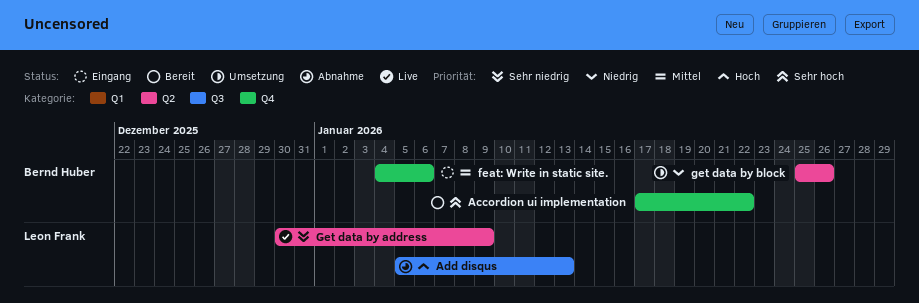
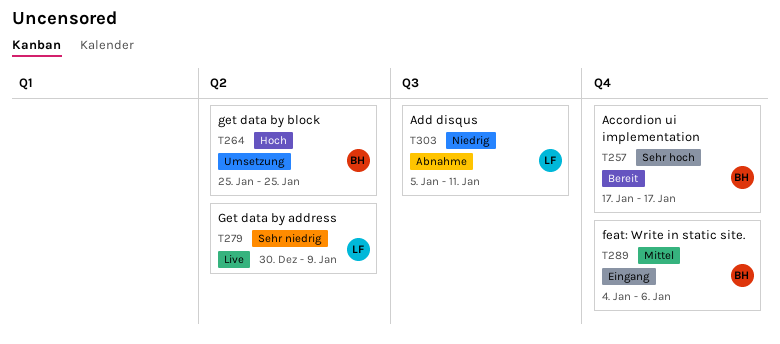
Accordion ui implementation, due: Jan 22 -> Jan 17
Add disqus, priority: Hoch -> Niedrig
Add disqus, due: Jan 13 -> Jan 11
get data by block, priority: Niedrig -> Hoch
get data by block, due: Jan 26 -> Jan 25

